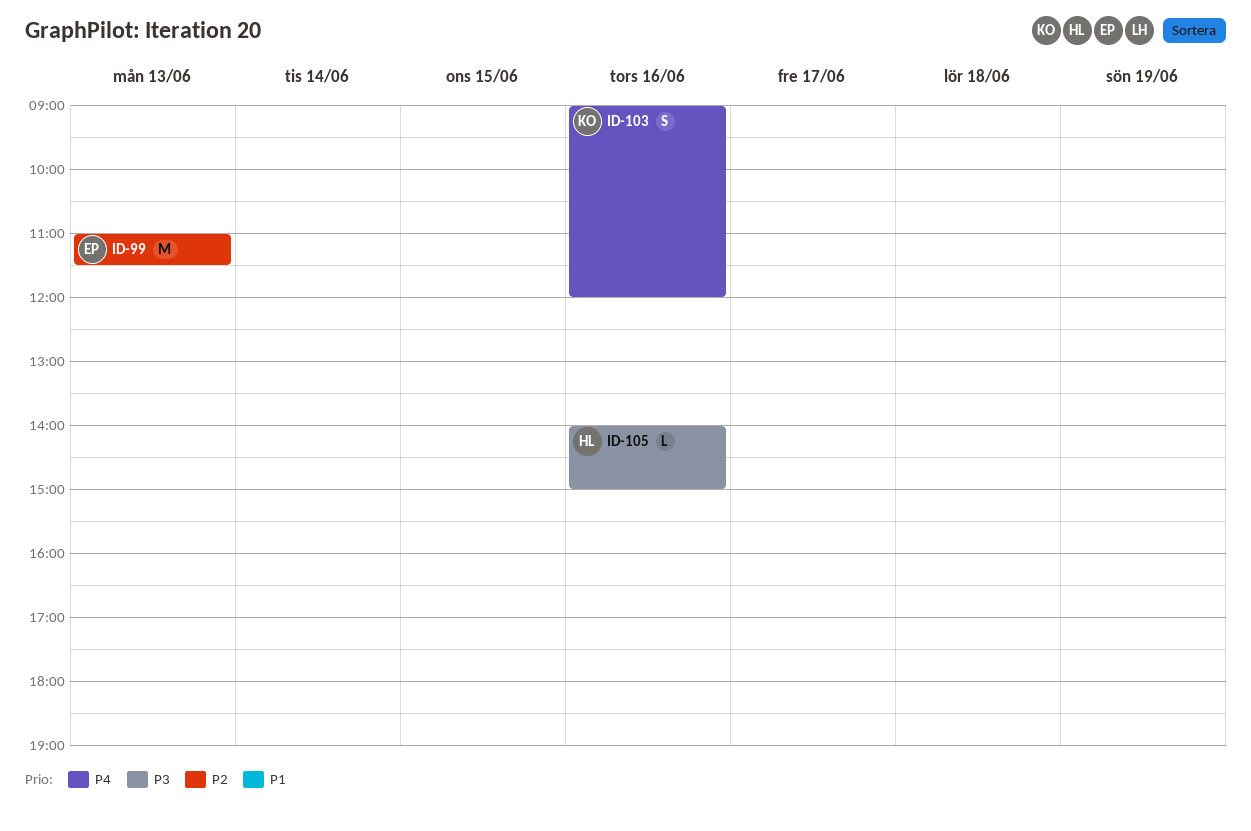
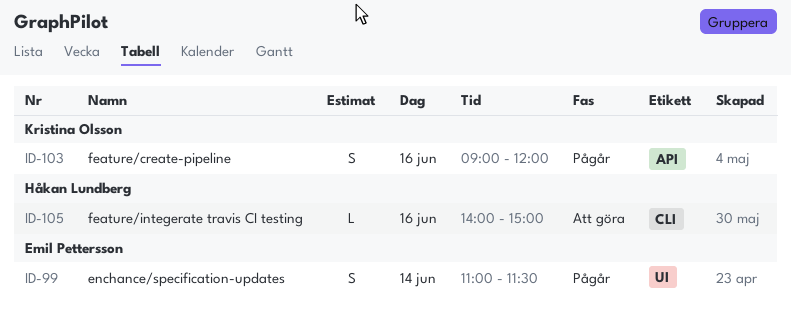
ID-99, estimate: M -> S
ID-99, day: Jun 13 -> Jun 14

